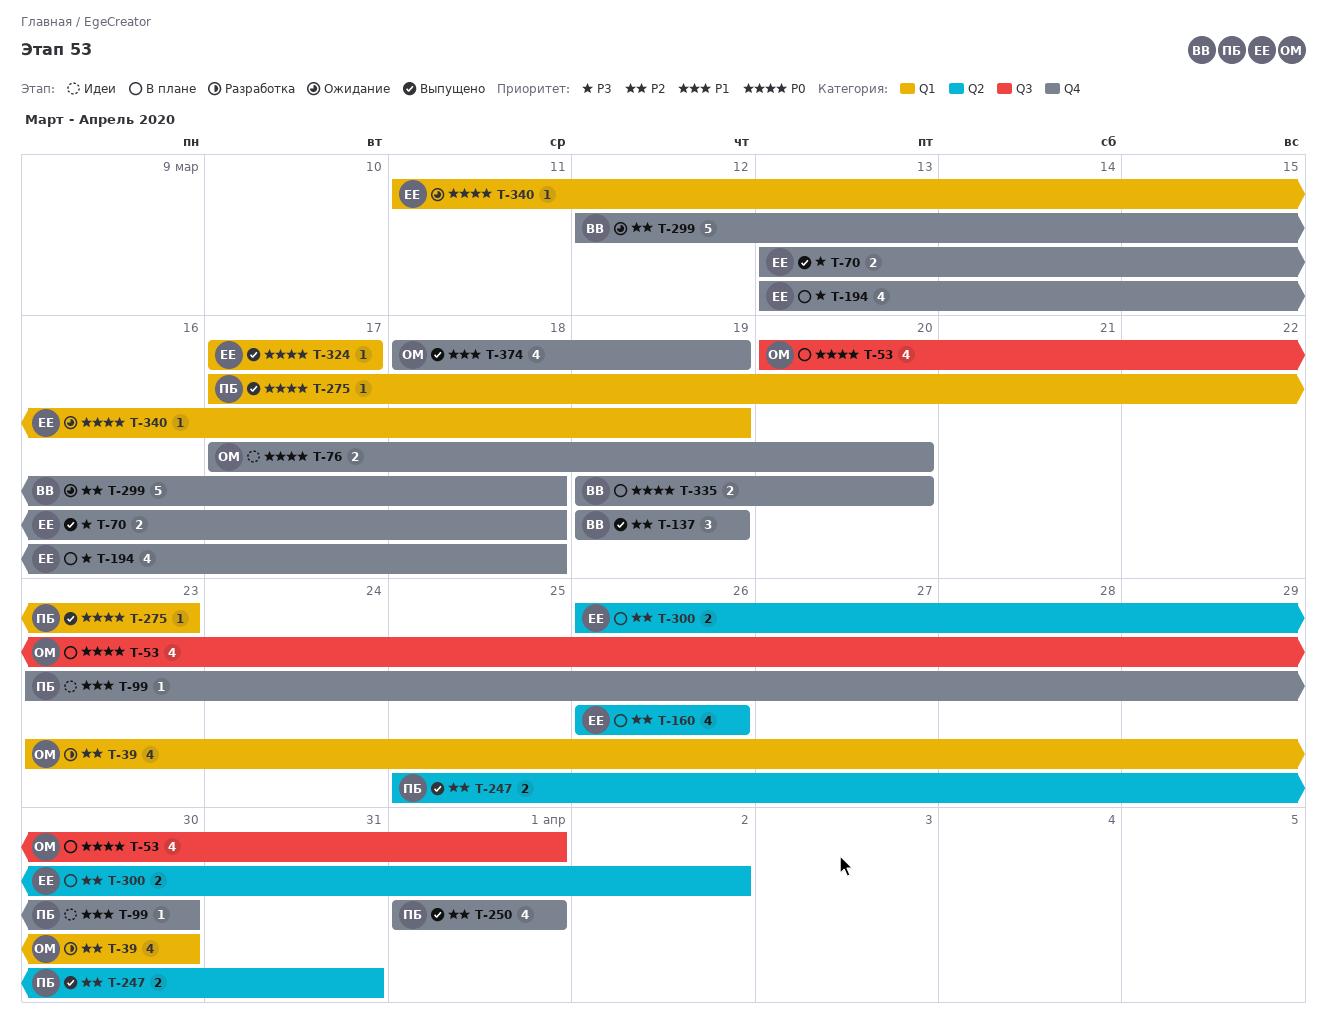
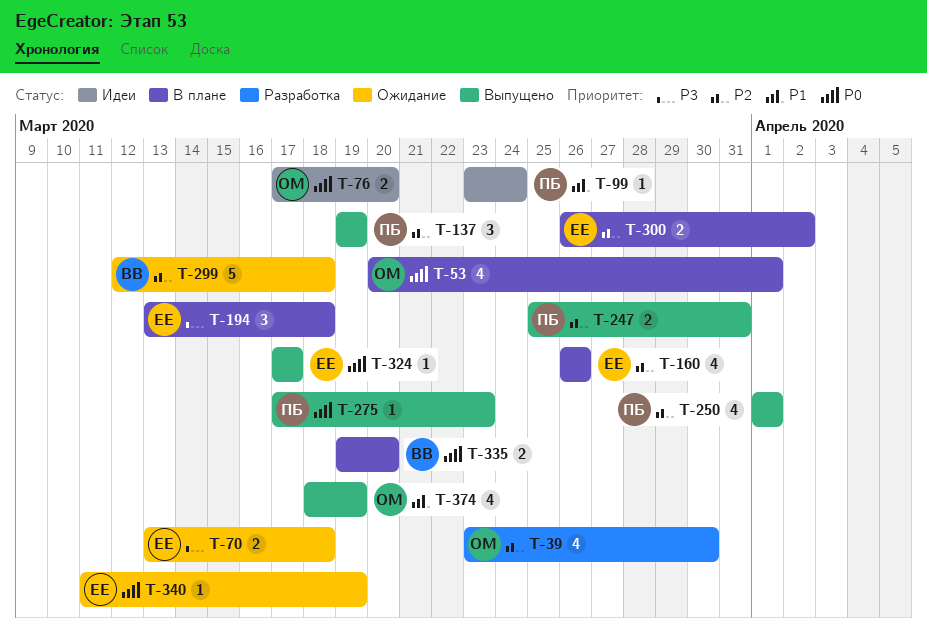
T-70, status: Выпущено -> Ожидание
T-99, due: Mar 30 -> Mar 24
T-137, owner: ВВ -> ПБ
T-194, estimate: 4 -> 3

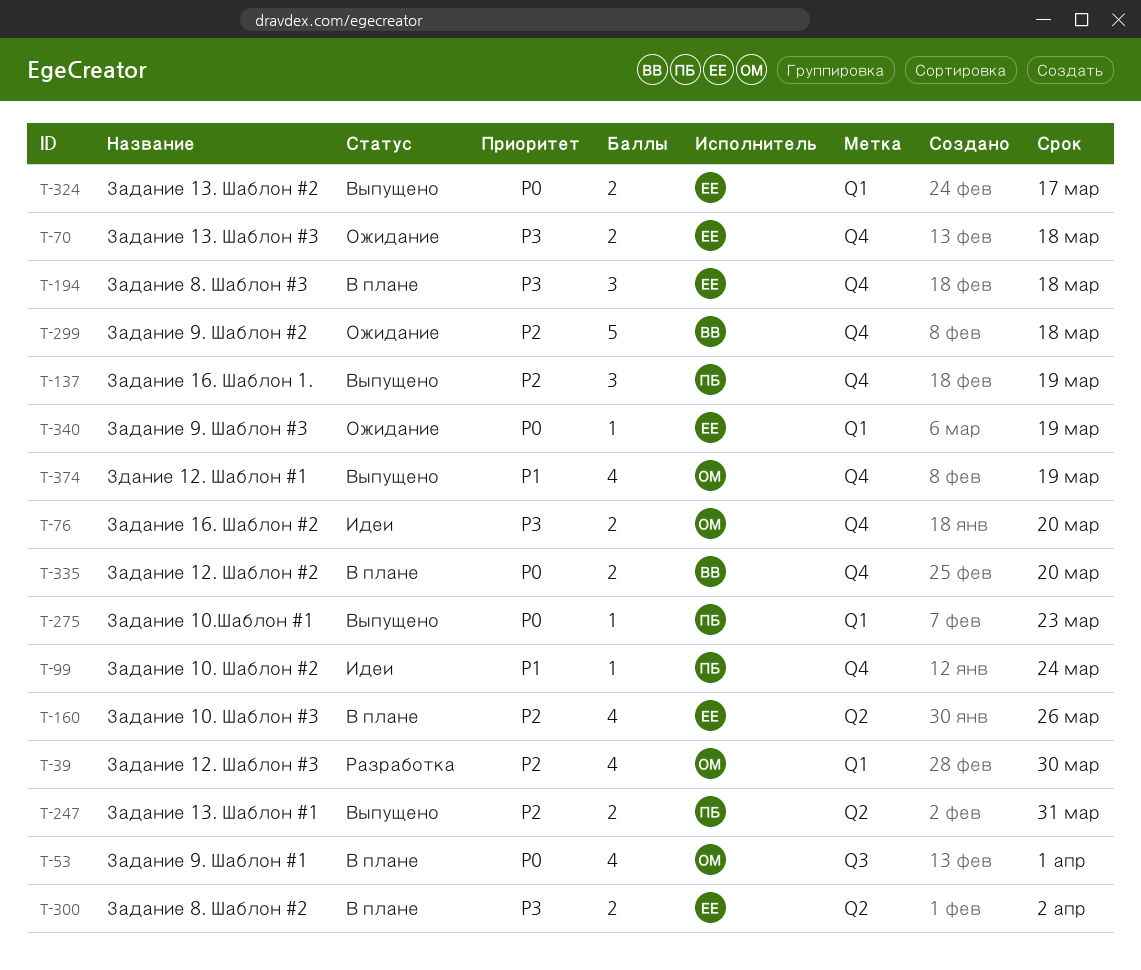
T-76, priority: P0 -> P3
T-250: present -> none
T-300, priority: P2 -> P3
T-324, estimate: 1 -> 2

